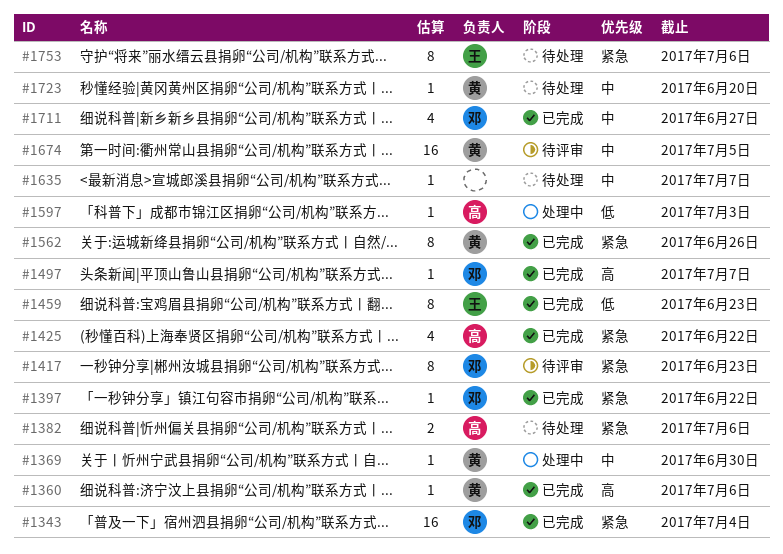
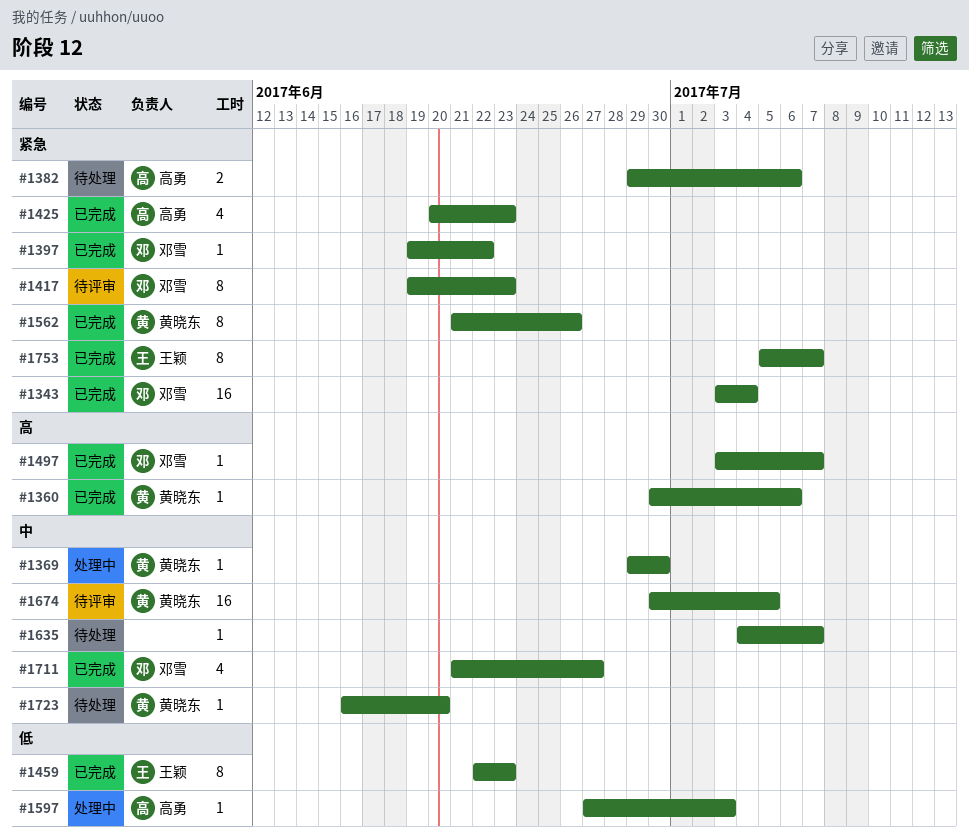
#1425, due: Jun 22 -> Jun 23
#1753, status: 待处理 -> 已完成
#1753, due: Jul 6 -> Jul 7

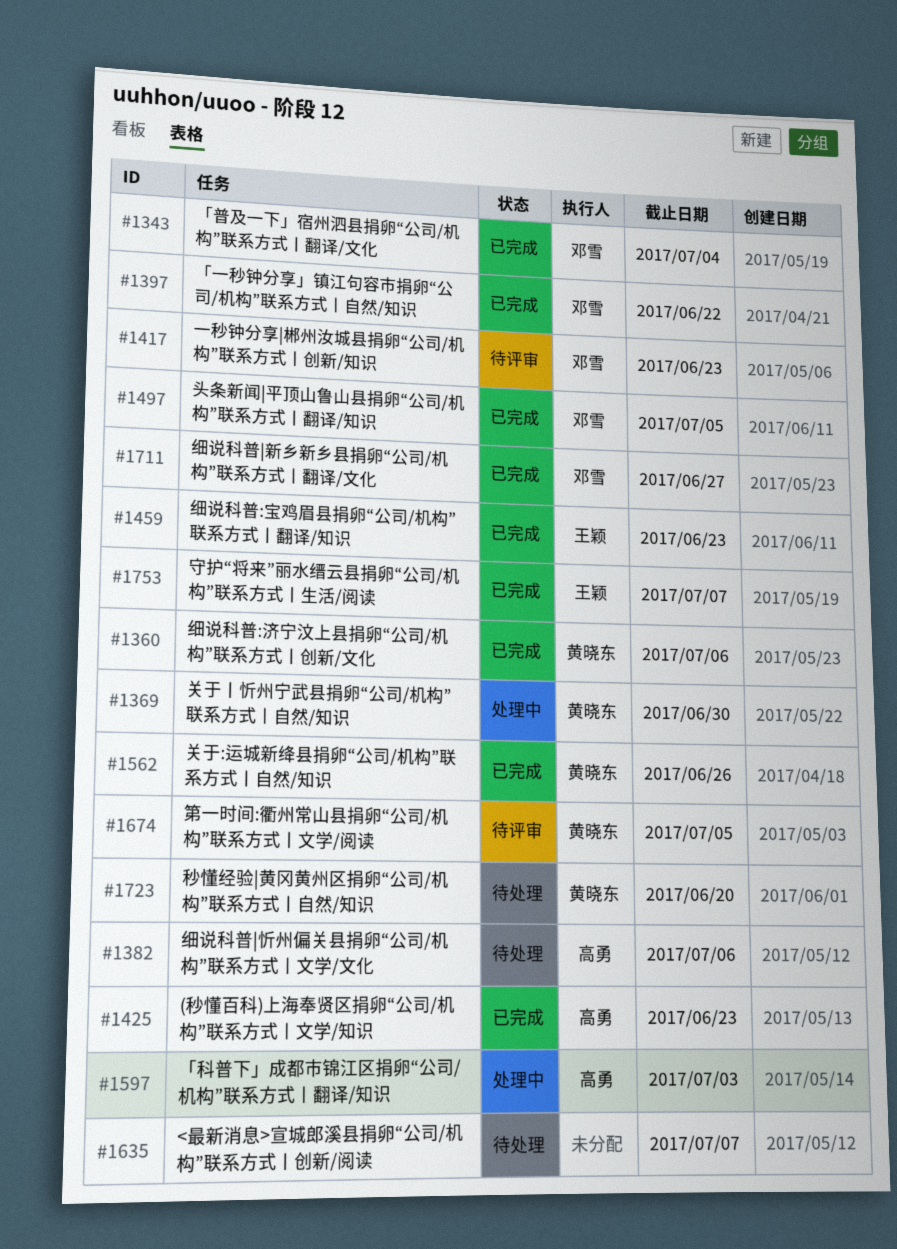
#1497, due: Jul 7 -> Jul 5

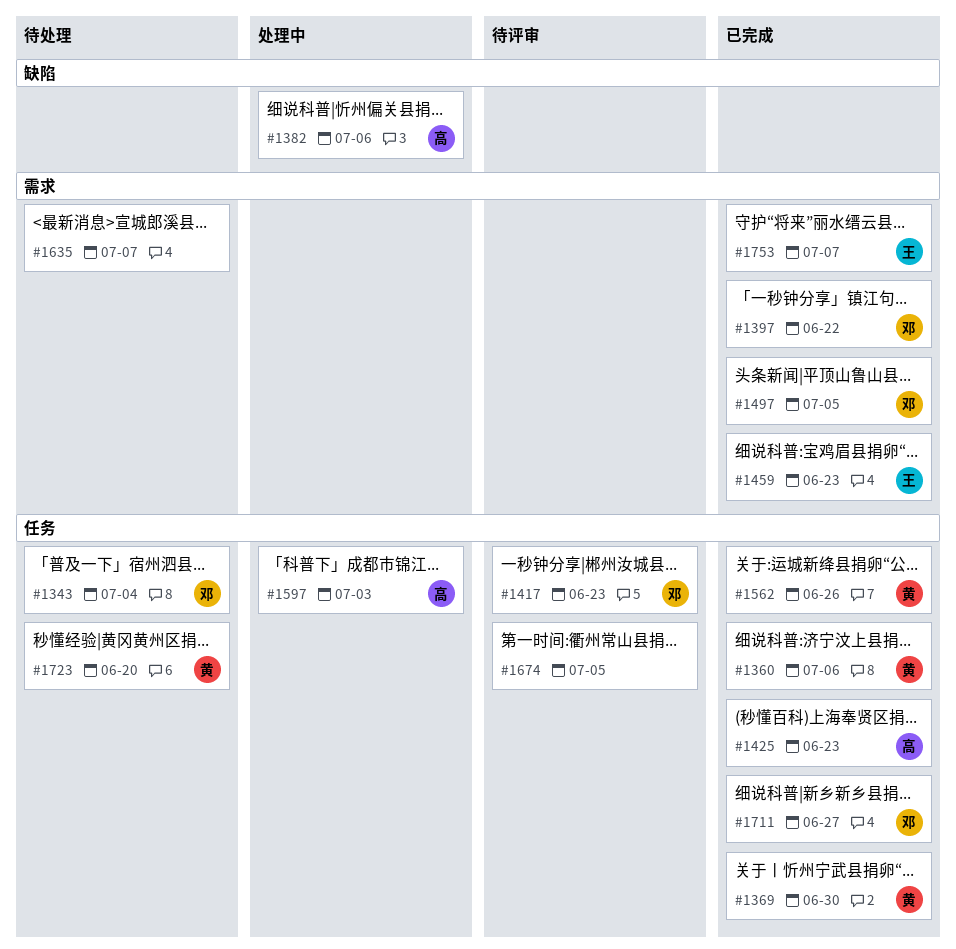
#1343, status: 已完成 -> 待处理
#1369, status: 处理中 -> 已完成
#1382, status: 待处理 -> 处理中
#1674, owner: 黄晓东 -> none

